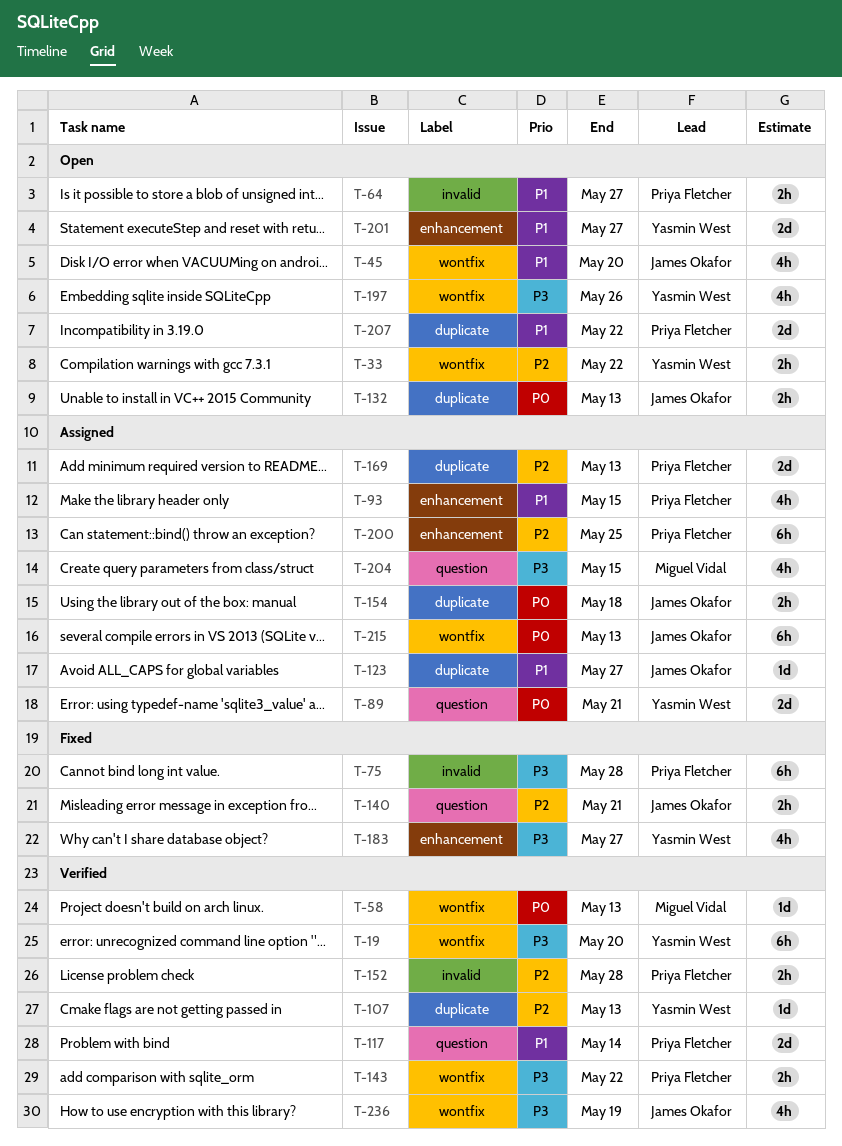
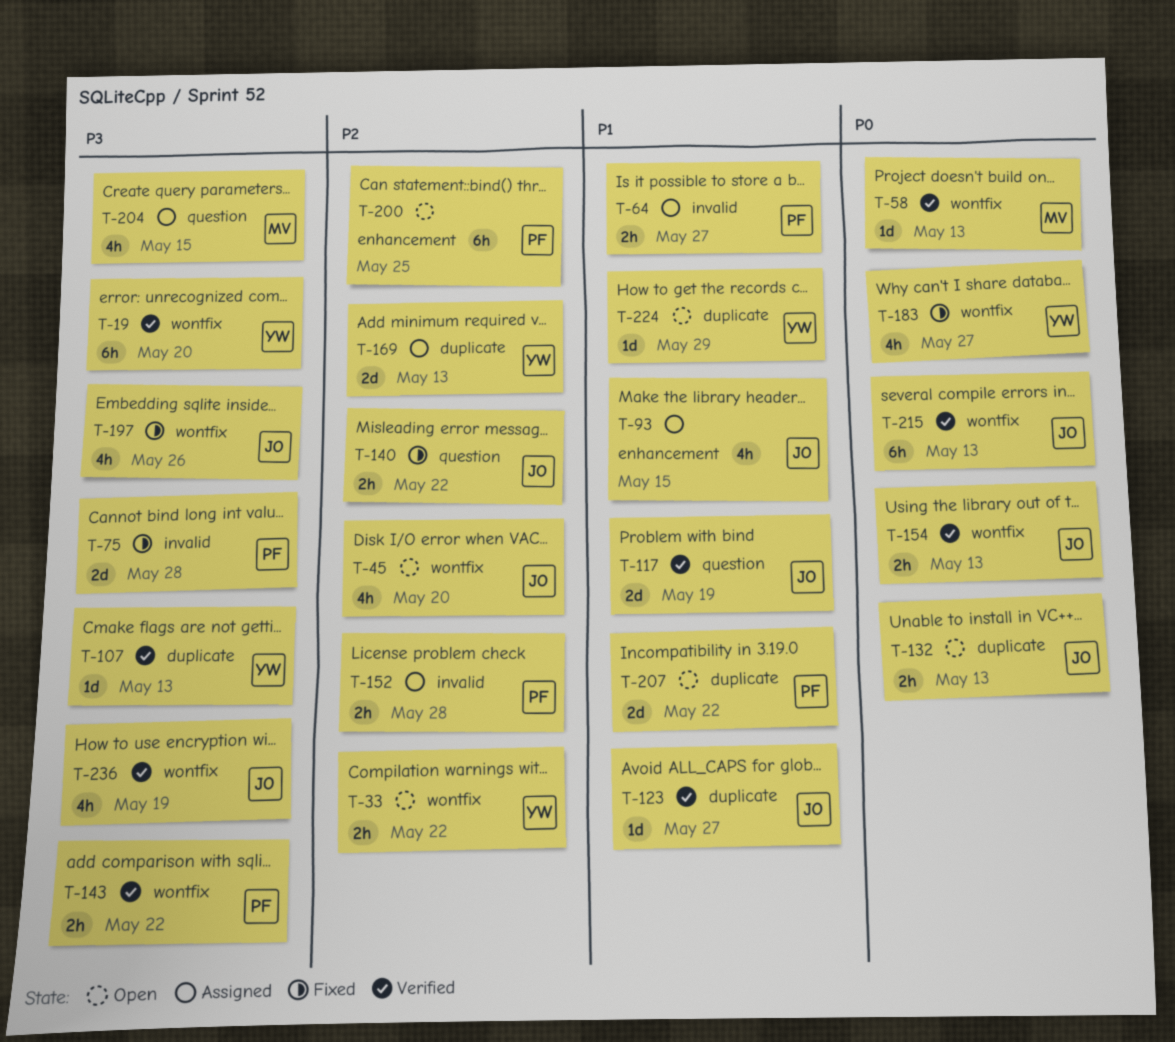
T-45, priority: P1 -> P2
T-64, status: Open -> Assigned
T-75, estimate: 6h -> 2d
T-89: present -> none
T-93, owner: Priya Fletcher -> James Okafor
T-107, priority: P2 -> P3
T-117, owner: Priya Fletcher -> James Okafor
T-117, due: May 14 -> May 19
T-123, status: Assigned -> Verified
T-140, due: May 21 -> May 22
T-152, status: Verified -> Assigned
T-154, status: Assigned -> Verified
T-154, label: duplicate -> wontfix
T-154, due: May 18 -> May 13
T-169, owner: Priya Fletcher -> Yasmin West
T-183, priority: P3 -> P0
T-183, label: enhancement -> wontfix
T-197, status: Open -> Fixed
T-197, owner: Yasmin West -> James Okafor
T-200, status: Assigned -> Open
T-201: present -> none
T-215, status: Assigned -> Verified
T-224: none -> present

